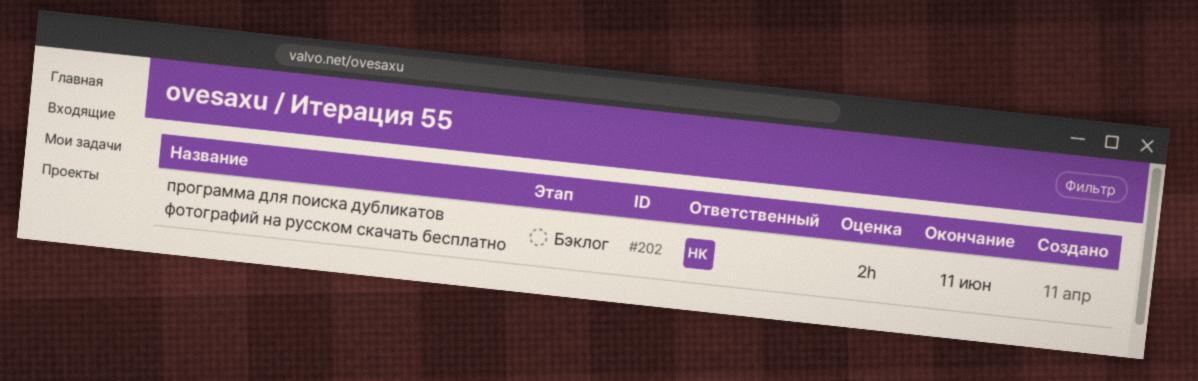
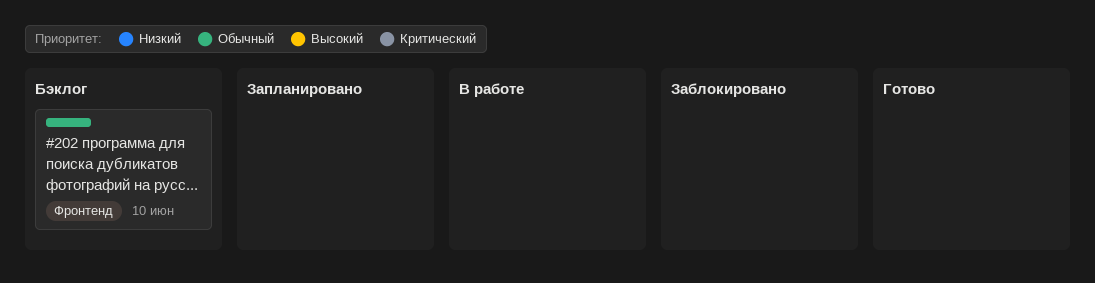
#202, due: Jun 11 -> Jun 10

